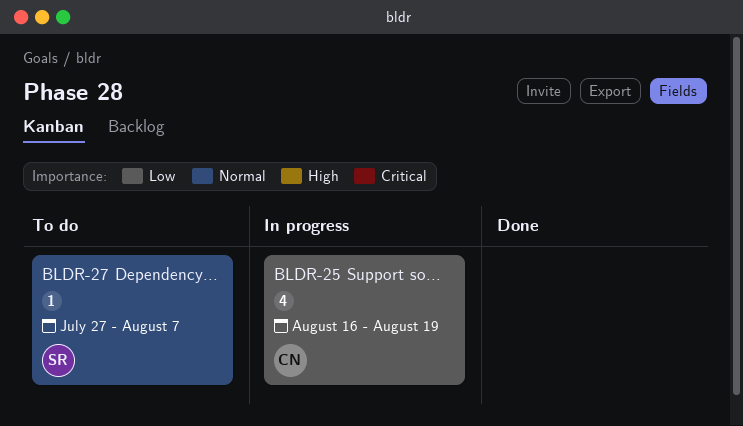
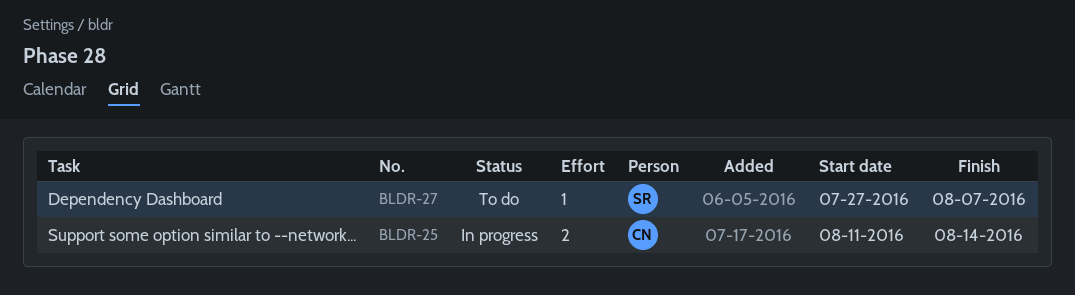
BLDR-25, estimate: 4 -> 2
BLDR-25, start: Aug 16 -> Aug 11
BLDR-25, due: Aug 19 -> Aug 14

